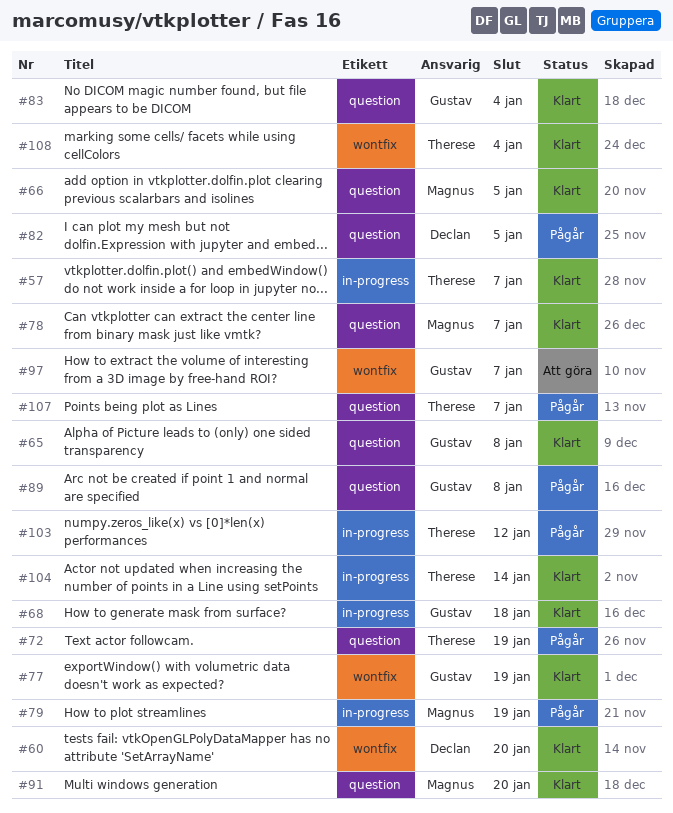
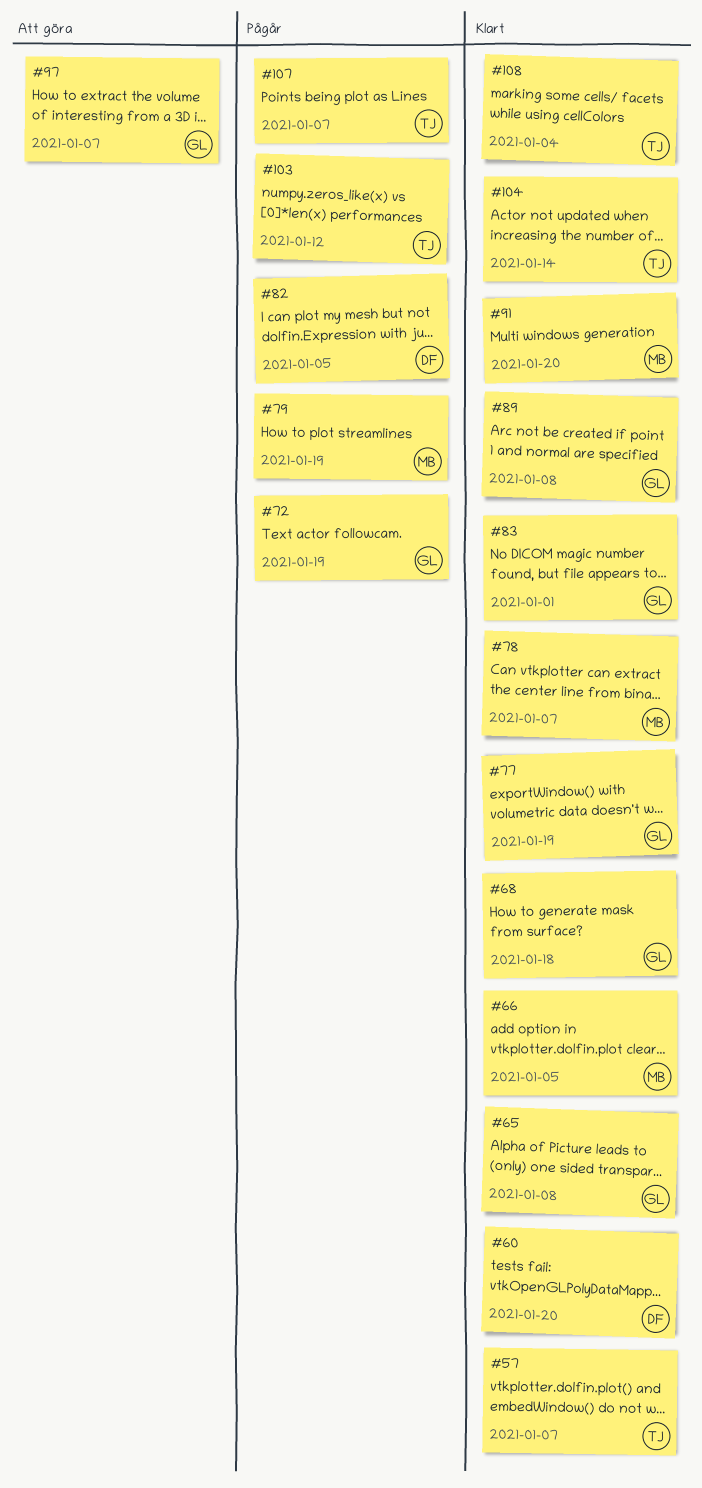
#72, owner: Therese -> Gustav
#83, due: Jan 4 -> Jan 1
#89, status: Pågår -> Klart

